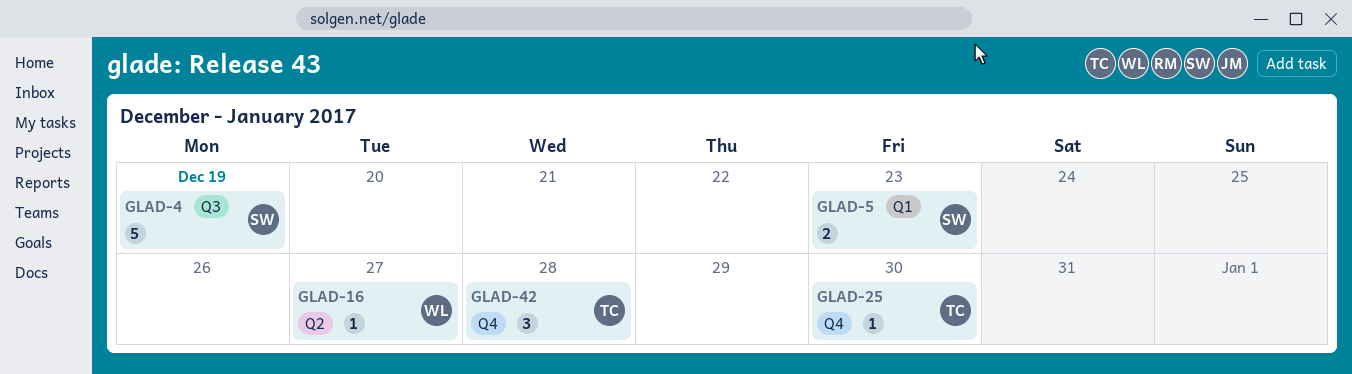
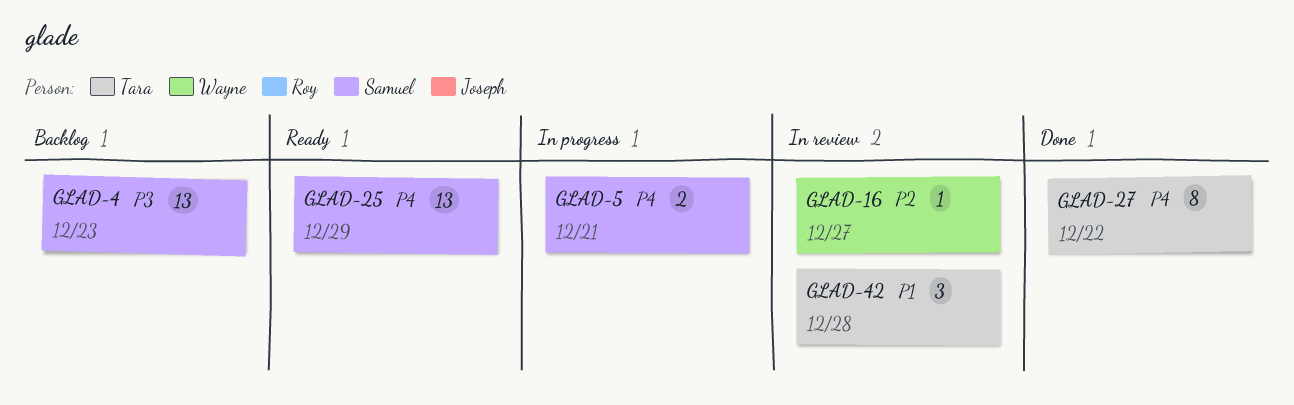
GLAD-4, estimate: 5 -> 13
GLAD-4, due: Dec 19 -> Dec 23
GLAD-5, due: Dec 23 -> Dec 21
GLAD-25, owner: Tara -> Samuel
GLAD-25, estimate: 1 -> 13
GLAD-25, due: Dec 30 -> Dec 29
GLAD-27: none -> present

